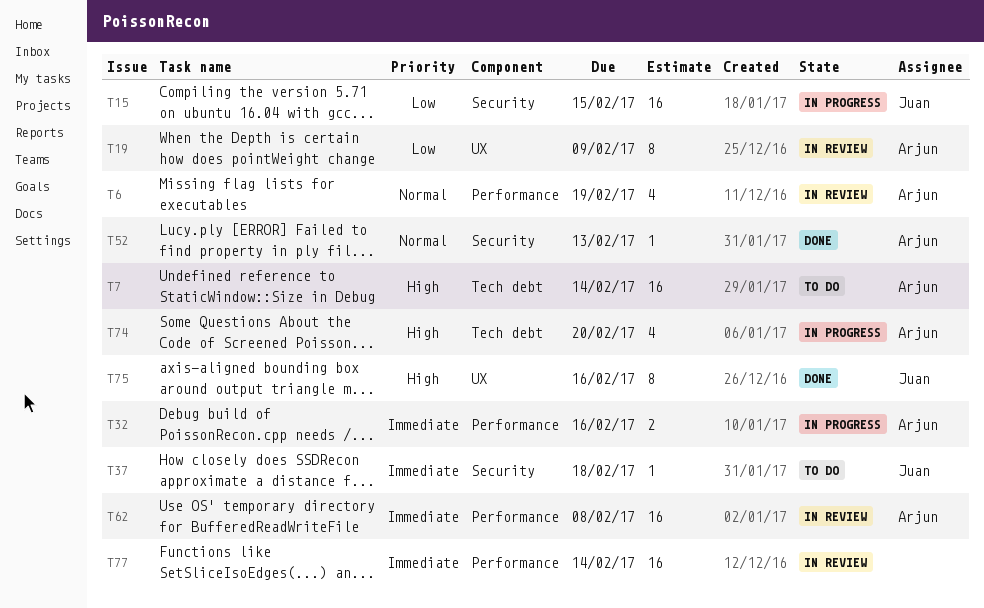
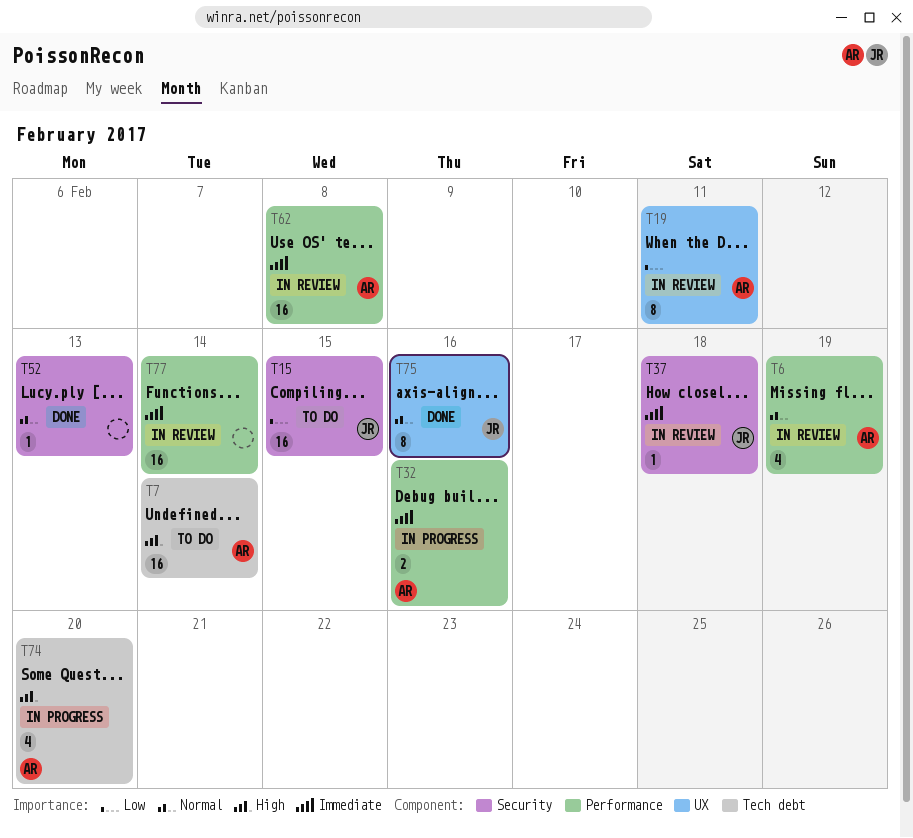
T15, status: In progress -> To do
T19, due: Feb 9 -> Feb 11
T37, status: To do -> In review
T52, owner: Arjun -> none
T75, priority: High -> Normal

